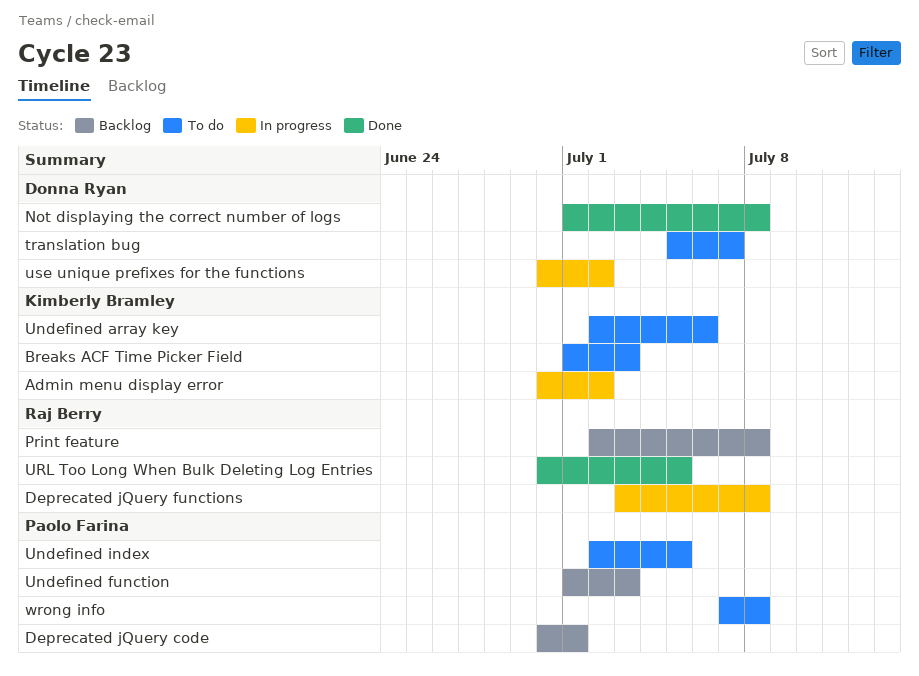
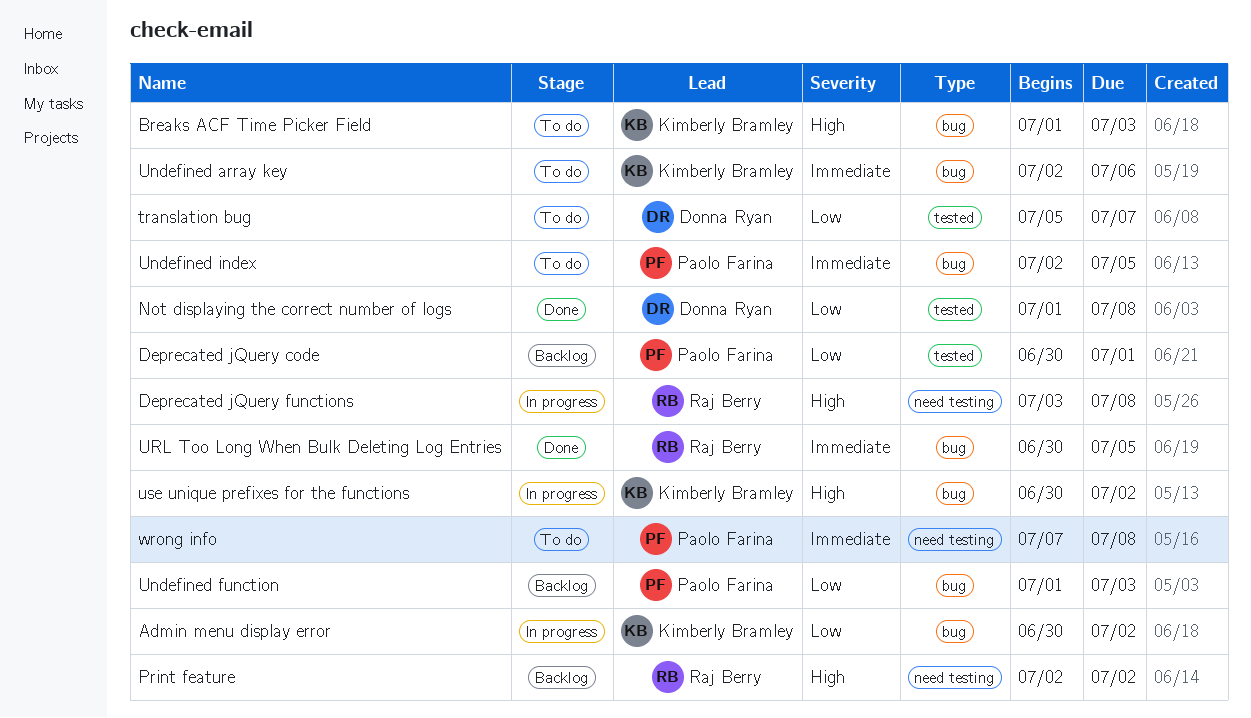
Print feature, due: Jul 8 -> Jul 2
use unique prefixes for the functions, owner: Donna Ryan -> Kimberly Bramley

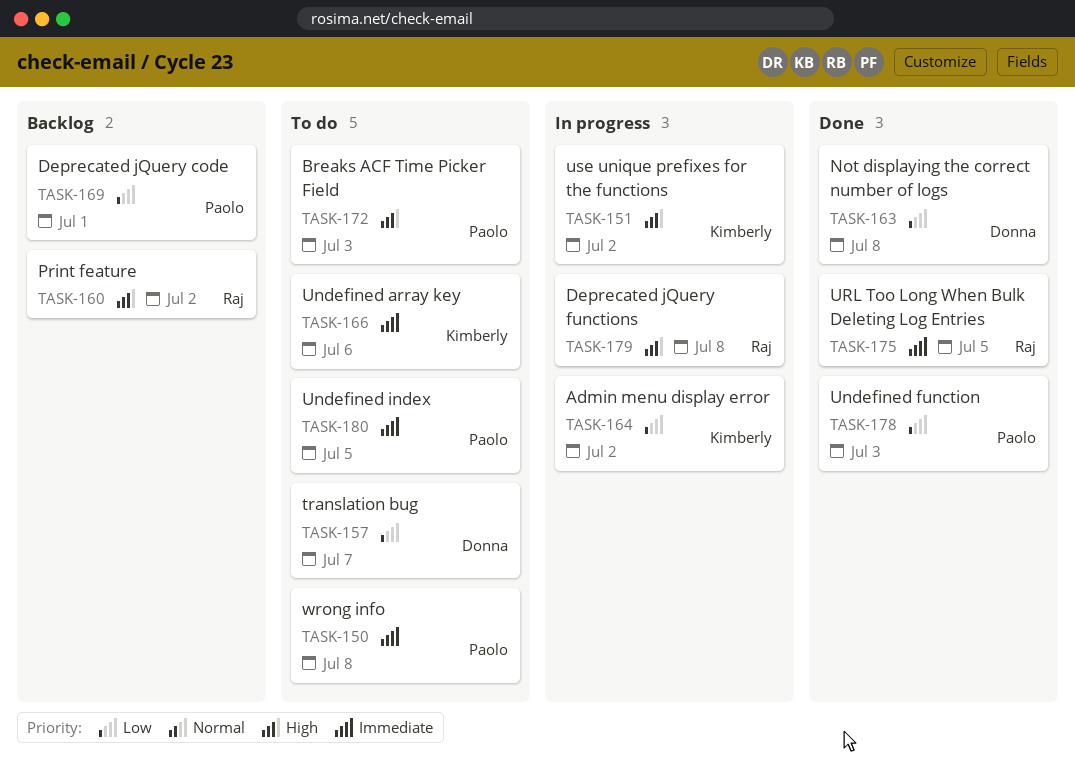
Breaks ACF Time Picker Field, owner: Kimberly Bramley -> Paolo Farina
Undefined function, status: Backlog -> Done

